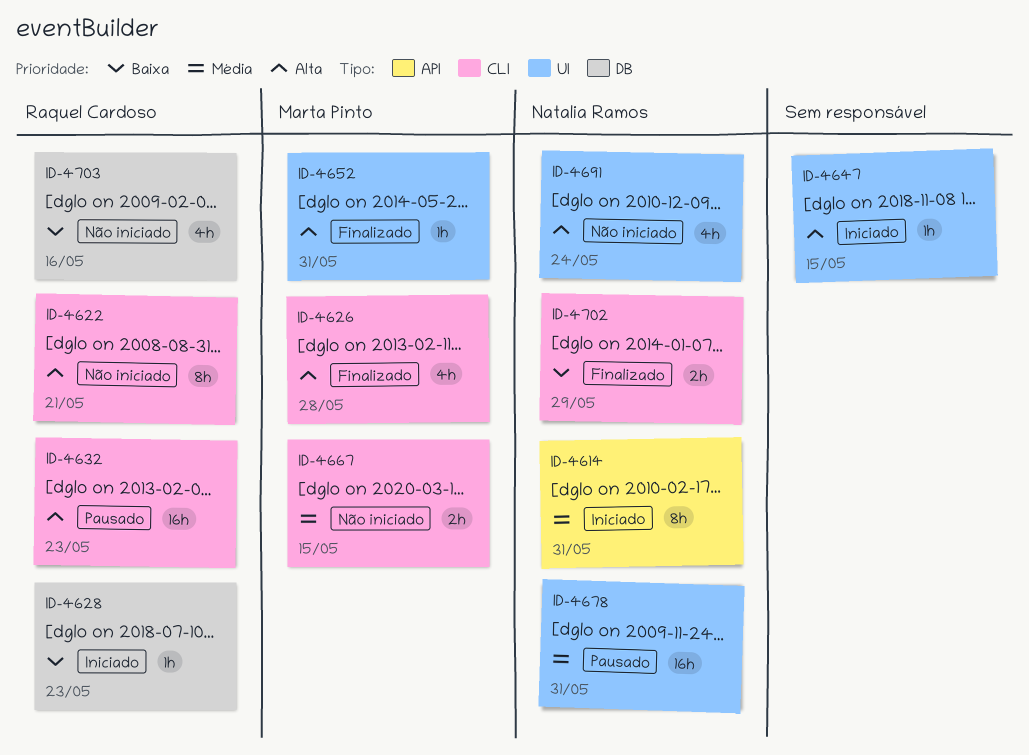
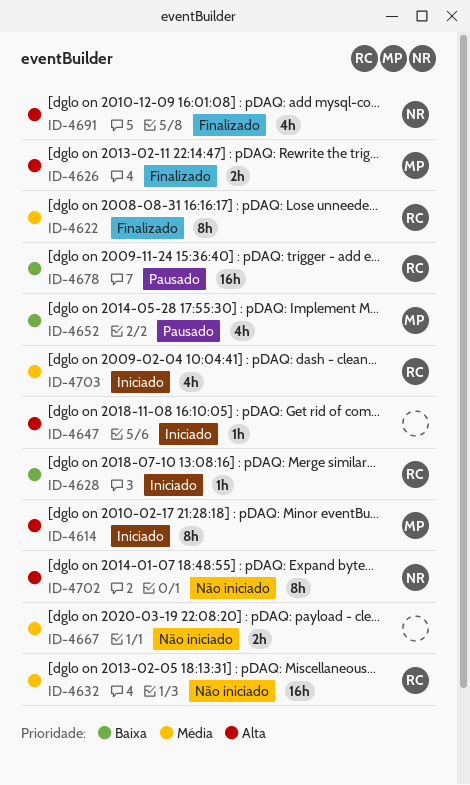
ID-4614, owner: Natalia Ramos -> Marta Pinto
ID-4614, priority: Média -> Alta
ID-4622, status: Não iniciado -> Finalizado
ID-4622, priority: Alta -> Média
ID-4626, estimate: 4h -> 2h
ID-4632, status: Pausado -> Não iniciado
ID-4632, priority: Alta -> Média
ID-4652, status: Finalizado -> Pausado
ID-4652, priority: Alta -> Baixa
ID-4652, estimate: 1h -> 4h
ID-4667, owner: Marta Pinto -> none
ID-4678, owner: Natalia Ramos -> Raquel Cardoso
ID-4678, priority: Média -> Baixa
ID-4691, status: Não iniciado -> Finalizado
ID-4702, status: Finalizado -> Não iniciado
ID-4702, priority: Baixa -> Alta
ID-4702, estimate: 2h -> 8h
ID-4703, status: Não iniciado -> Iniciado
ID-4703, priority: Baixa -> Média

